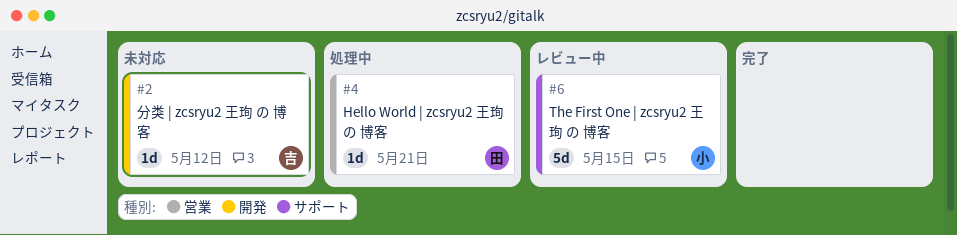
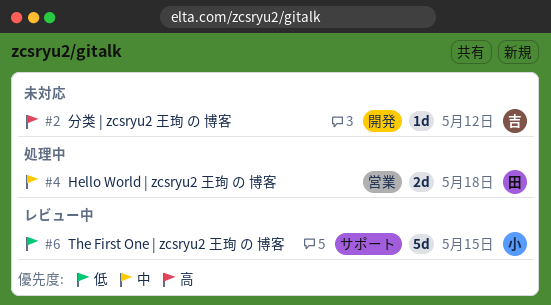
#4, estimate: 1d -> 2d
#4, due: May 21 -> May 18

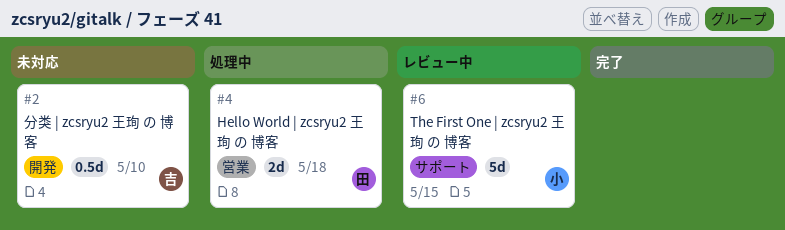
#2, estimate: 1d -> 0.5d
#2, due: May 12 -> May 10

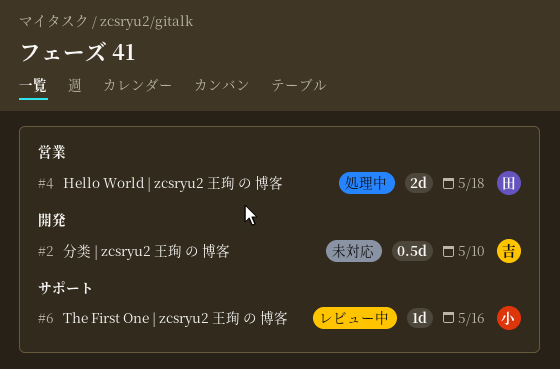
#6, estimate: 5d -> 1d
#6, due: May 15 -> May 16

